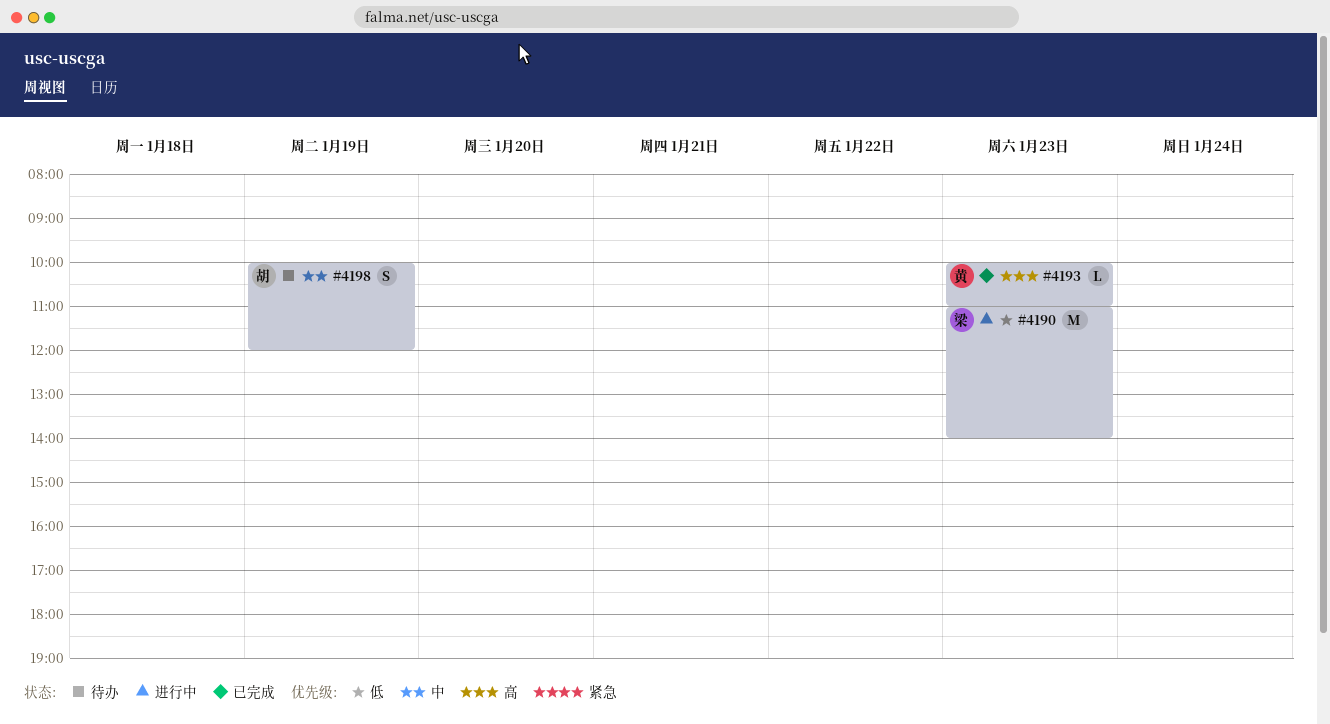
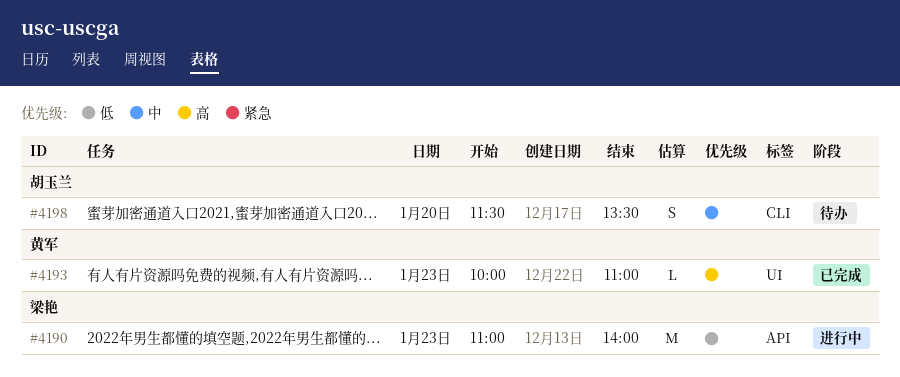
#4198, day: Jan 19 -> Jan 20
#4198, begins: 10:00 -> 11:30
#4198, ends: 12:00 -> 13:30

